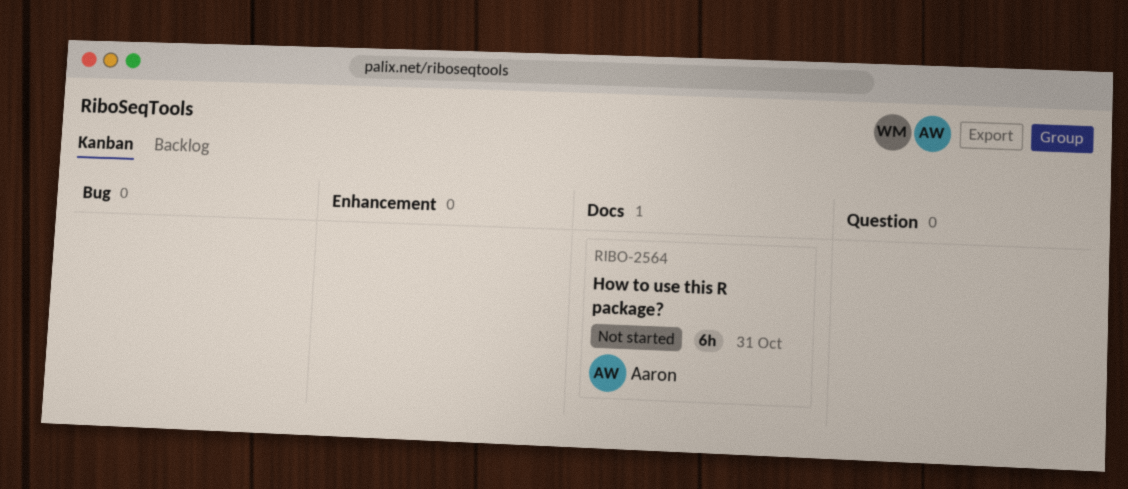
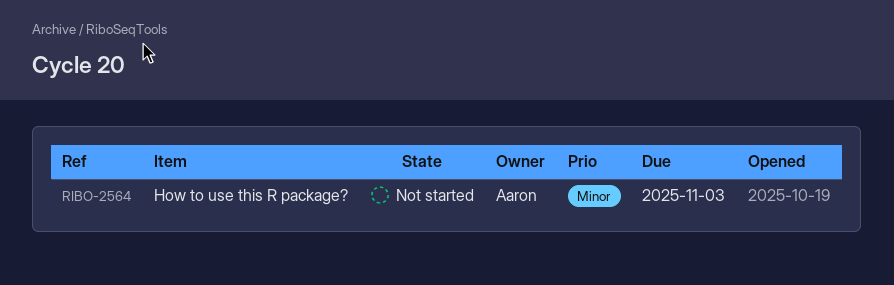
RIBO-2564, due: Oct 31 -> Nov 3

